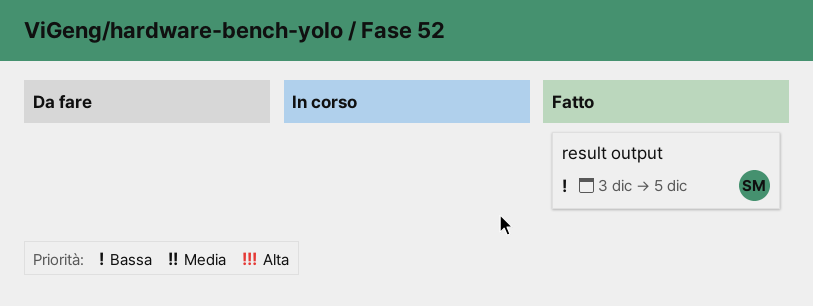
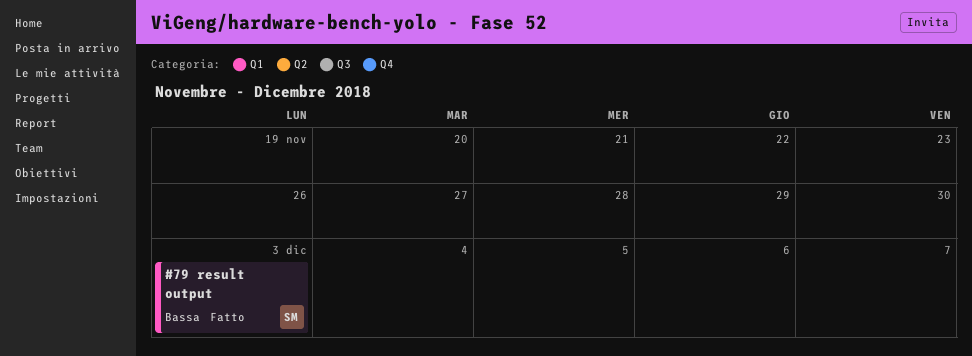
result output, due: Dec 5 -> Dec 3

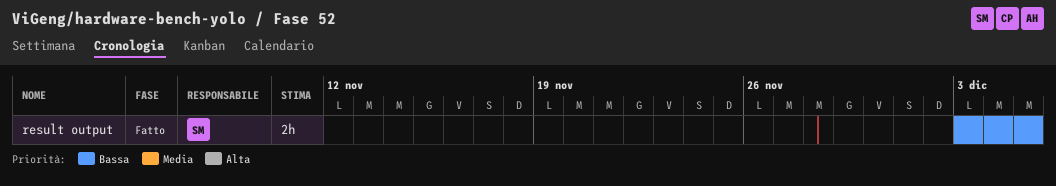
result output, due: Dec 3 -> Dec 5

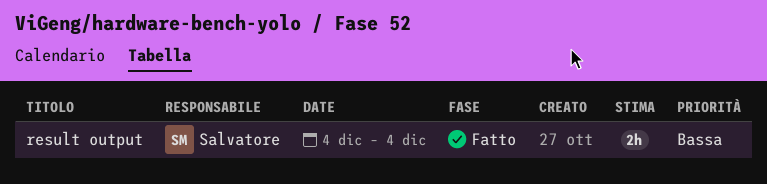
result output, start: Dec 3 -> Dec 4
result output, due: Dec 5 -> Dec 4

